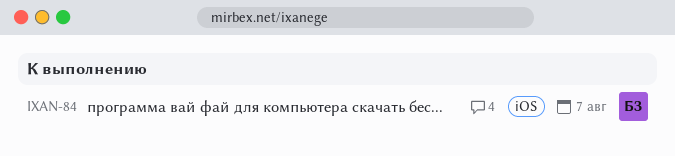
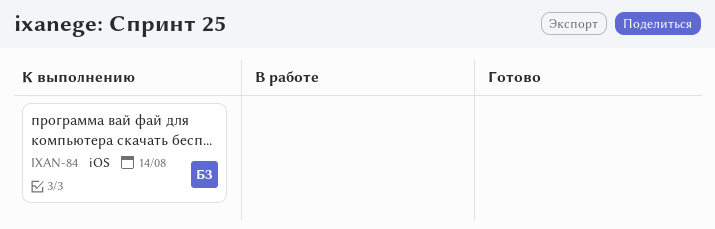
IXAN-84, due: Aug 7 -> Aug 14

